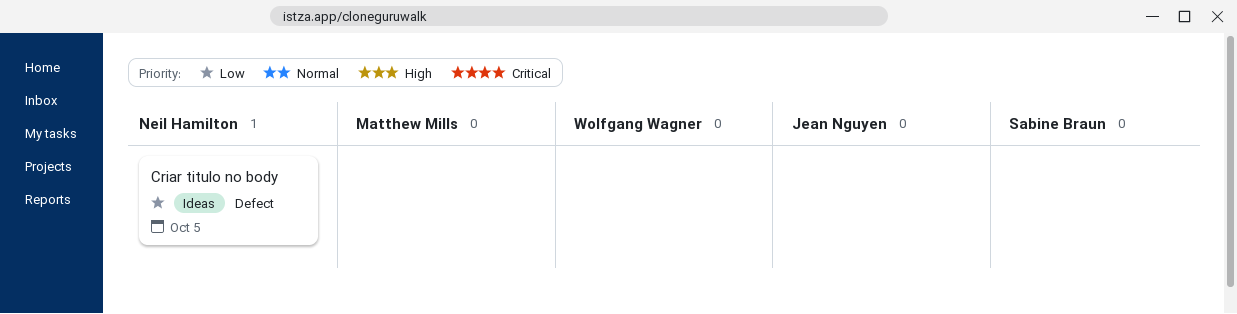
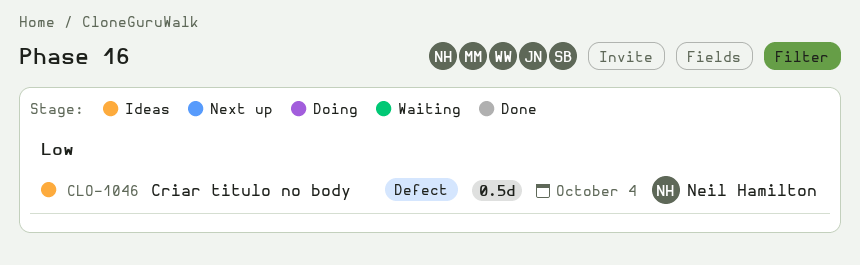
Criar titulo no body, due: Oct 5 -> Oct 4

